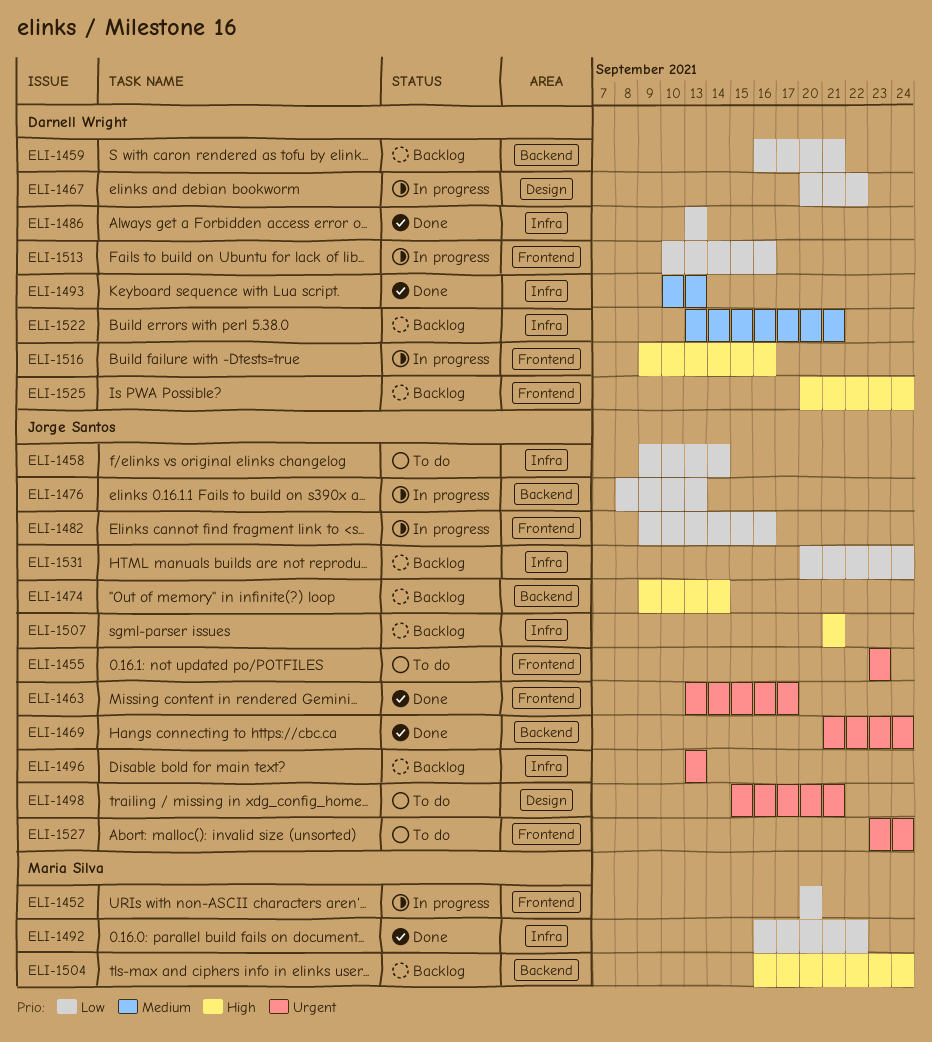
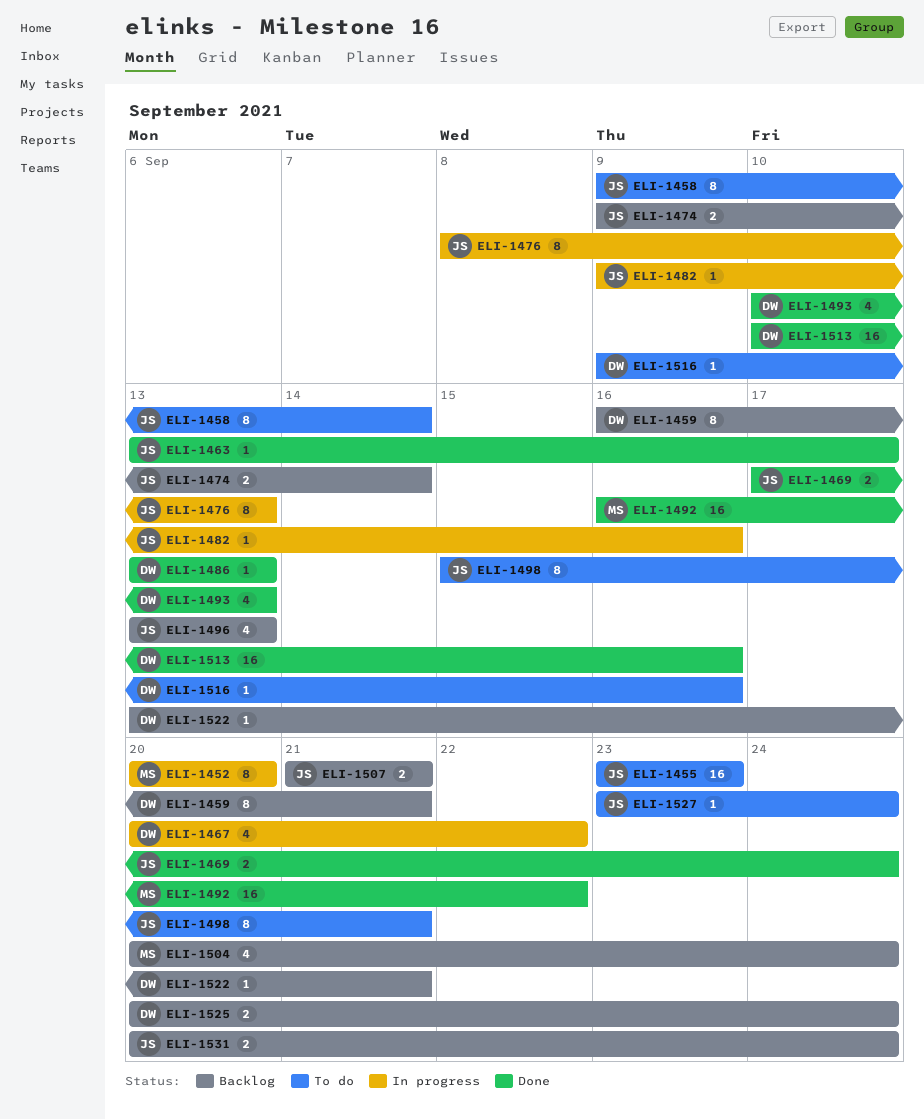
ELI-1469, start: Sep 21 -> Sep 17
ELI-1504, start: Sep 16 -> Sep 20
ELI-1513, status: In progress -> Done
ELI-1516, status: In progress -> To do

